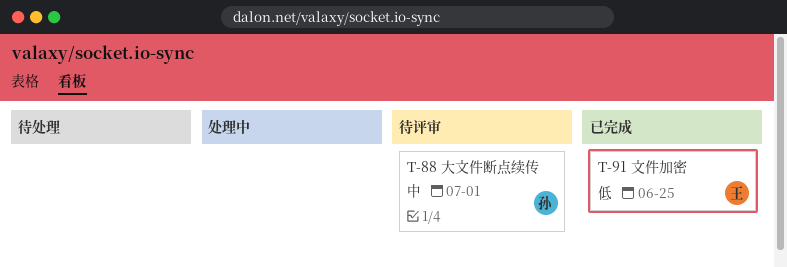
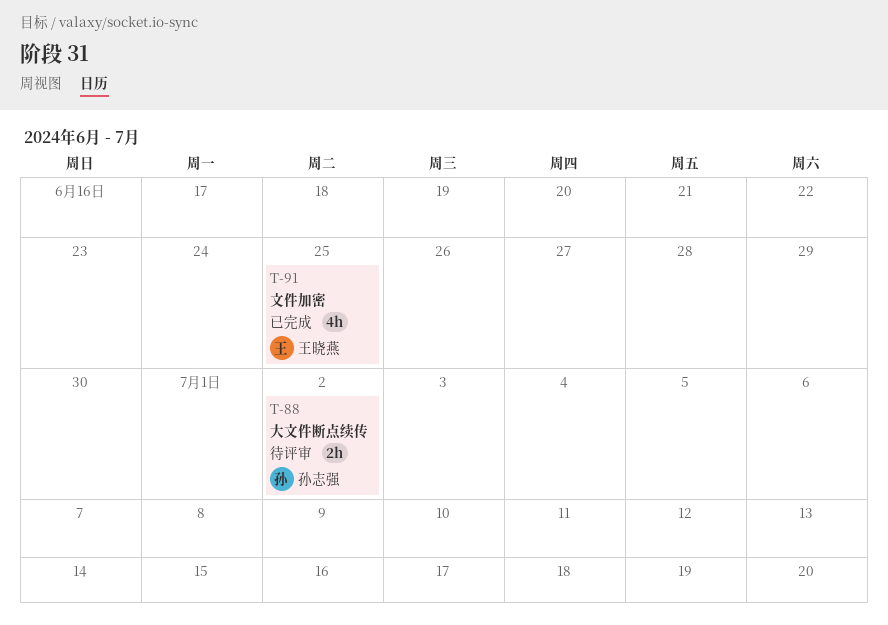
T-88, due: Jul 1 -> Jul 2

